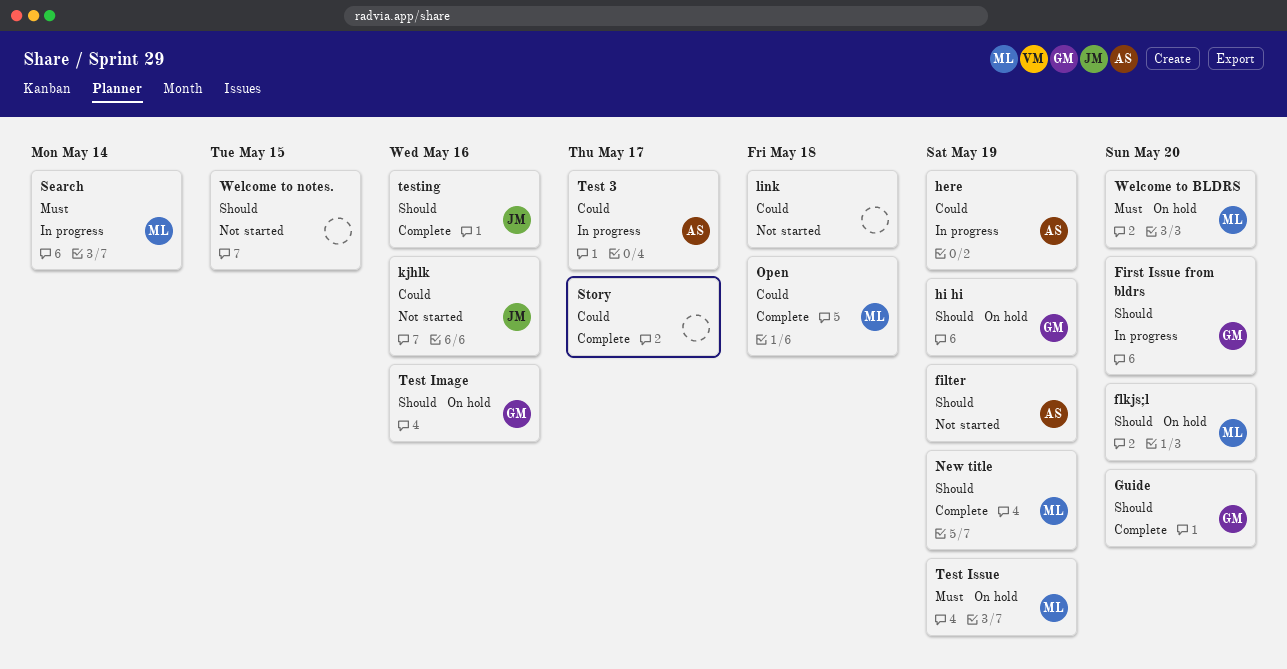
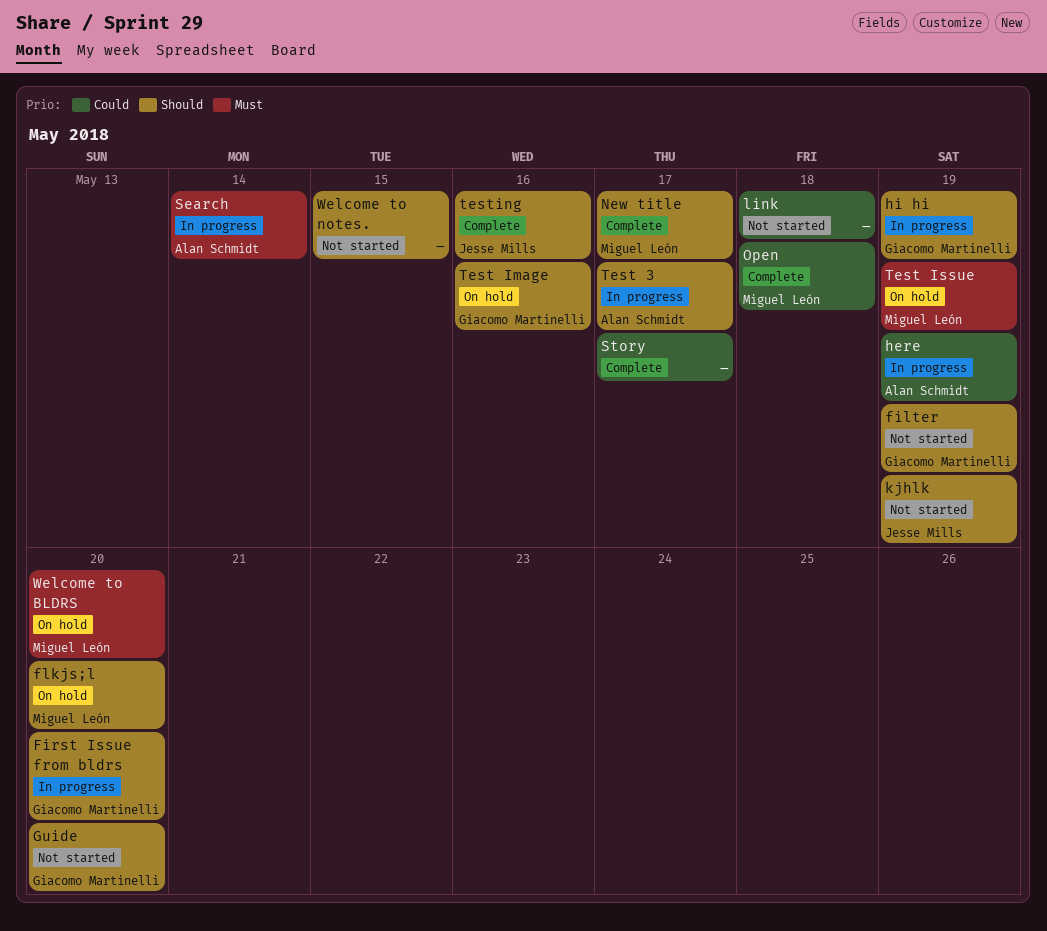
filter, owner: Alan Schmidt -> Giacomo Martinelli
Guide, status: Complete -> Not started
hi hi, status: On hold -> In progress
kjhlk, priority: Could -> Should
kjhlk, due: May 16 -> May 19
New title, due: May 19 -> May 17
Search, owner: Miguel León -> Alan Schmidt
Test 3, priority: Could -> Should

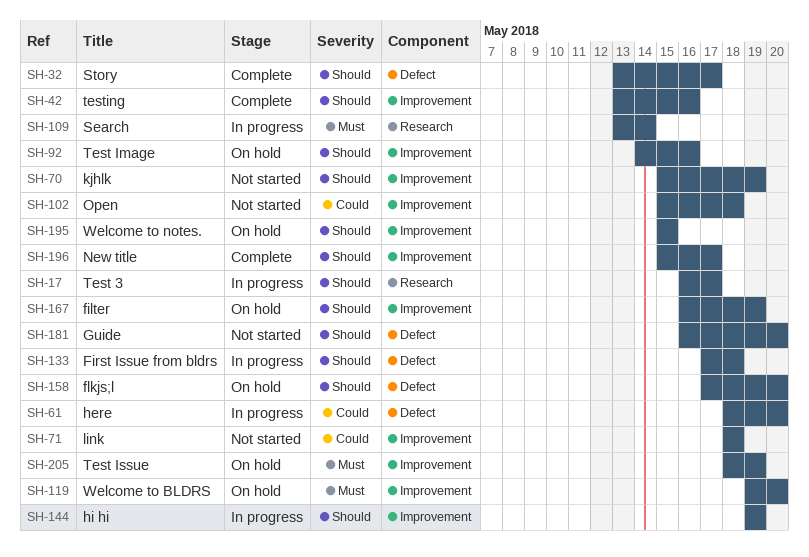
filter, status: Not started -> On hold
First Issue from bldrs, due: May 20 -> May 18
here, due: May 19 -> May 20
Open, status: Complete -> Not started
Story, priority: Could -> Should
Welcome to notes., status: Not started -> On hold

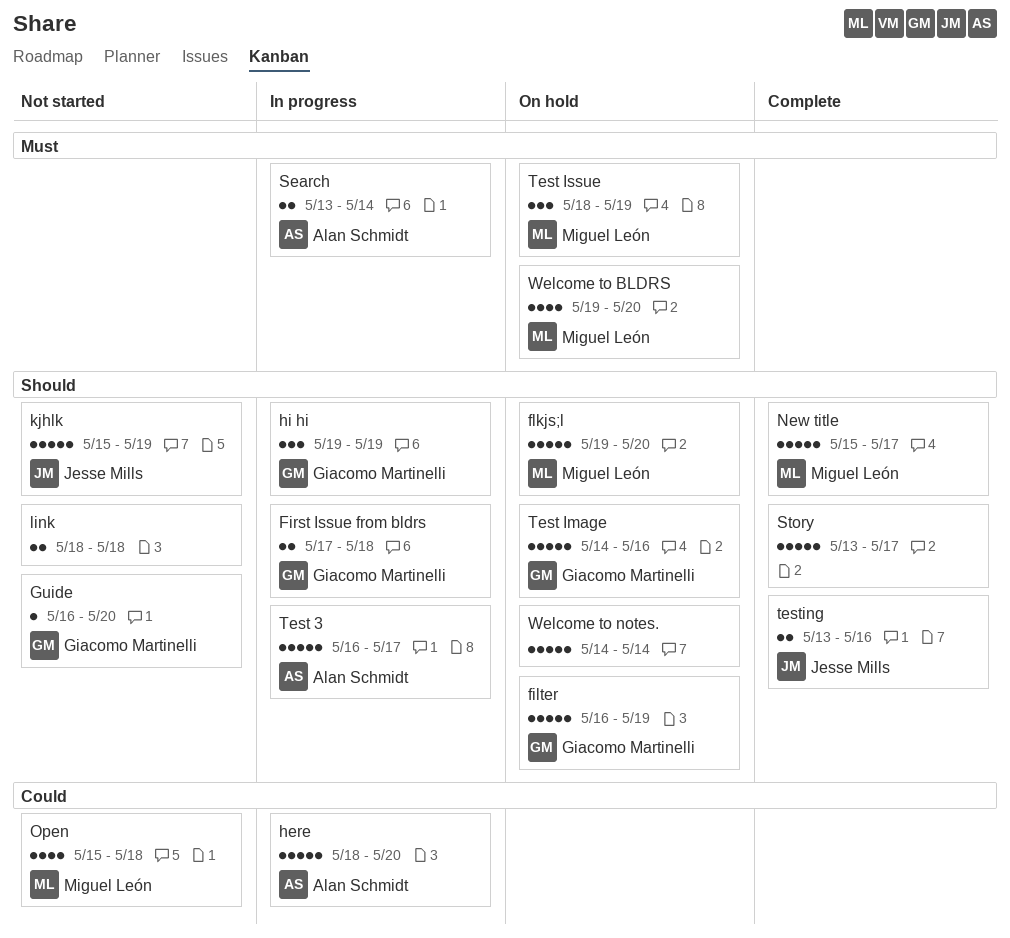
flkjs;l, start: May 17 -> May 19
link, priority: Could -> Should
Welcome to notes., start: May 15 -> May 14
Welcome to notes., due: May 15 -> May 14

